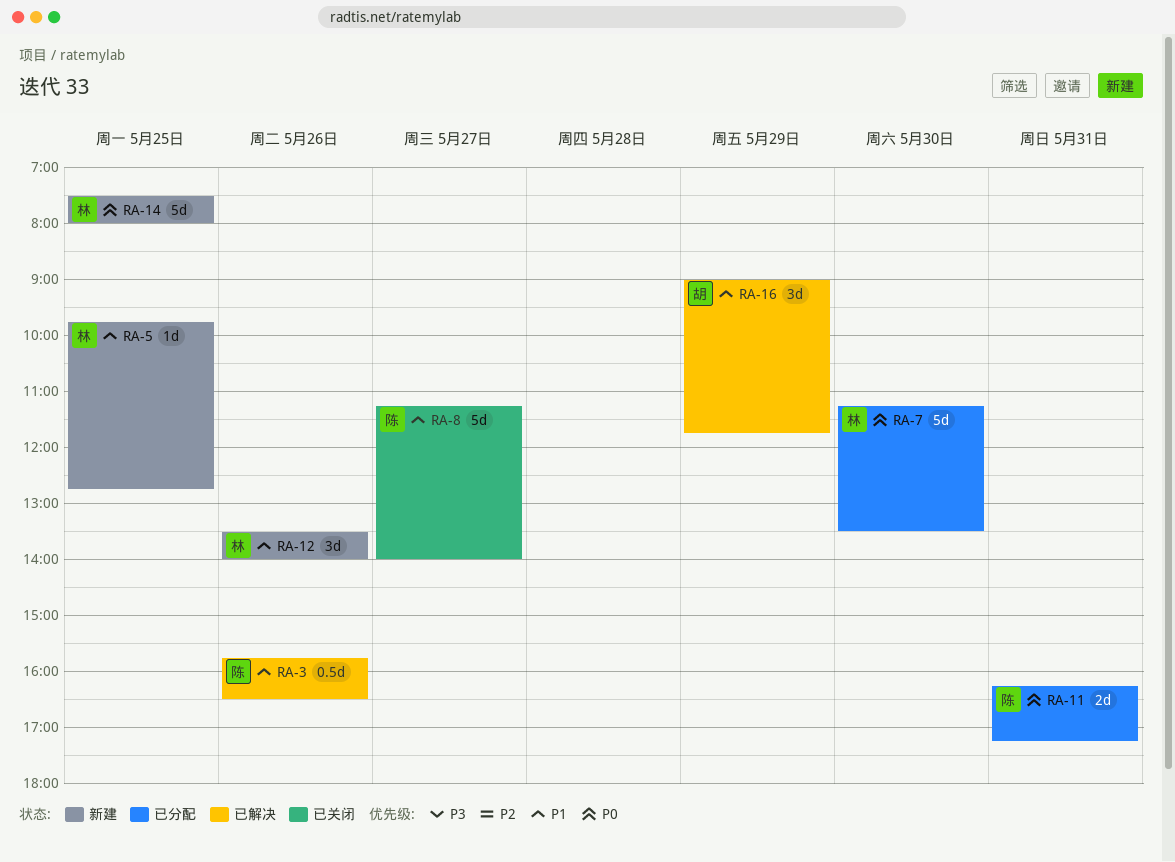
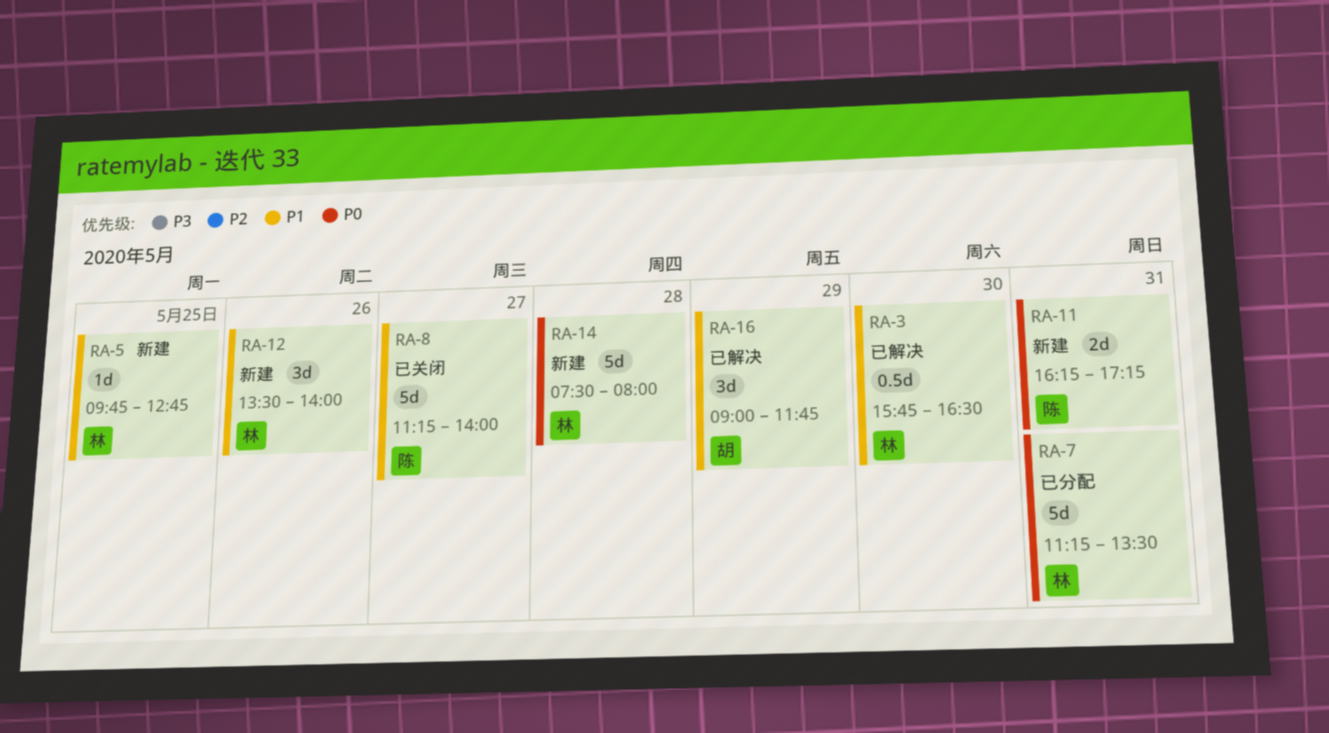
RA-3, owner: 陈 -> 林
RA-3, day: May 26 -> May 30
RA-7, day: May 30 -> May 31
RA-11, status: 已分配 -> 新建
RA-14, day: May 25 -> May 28

